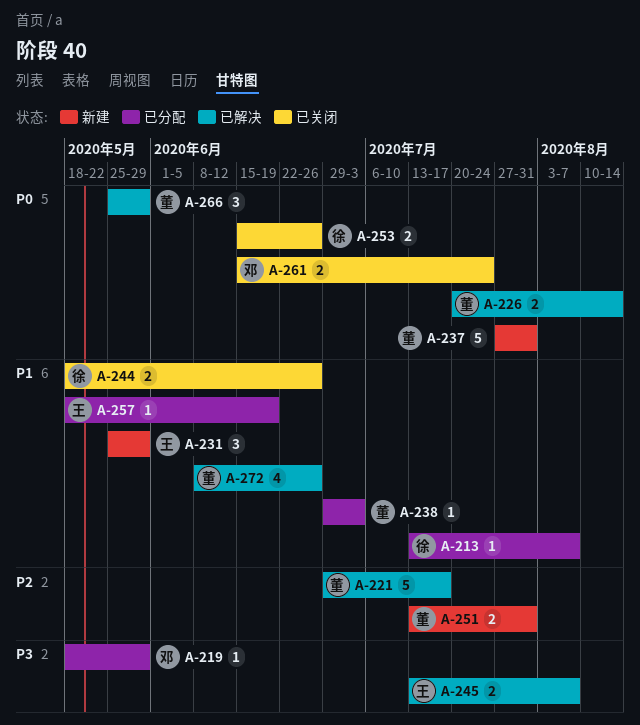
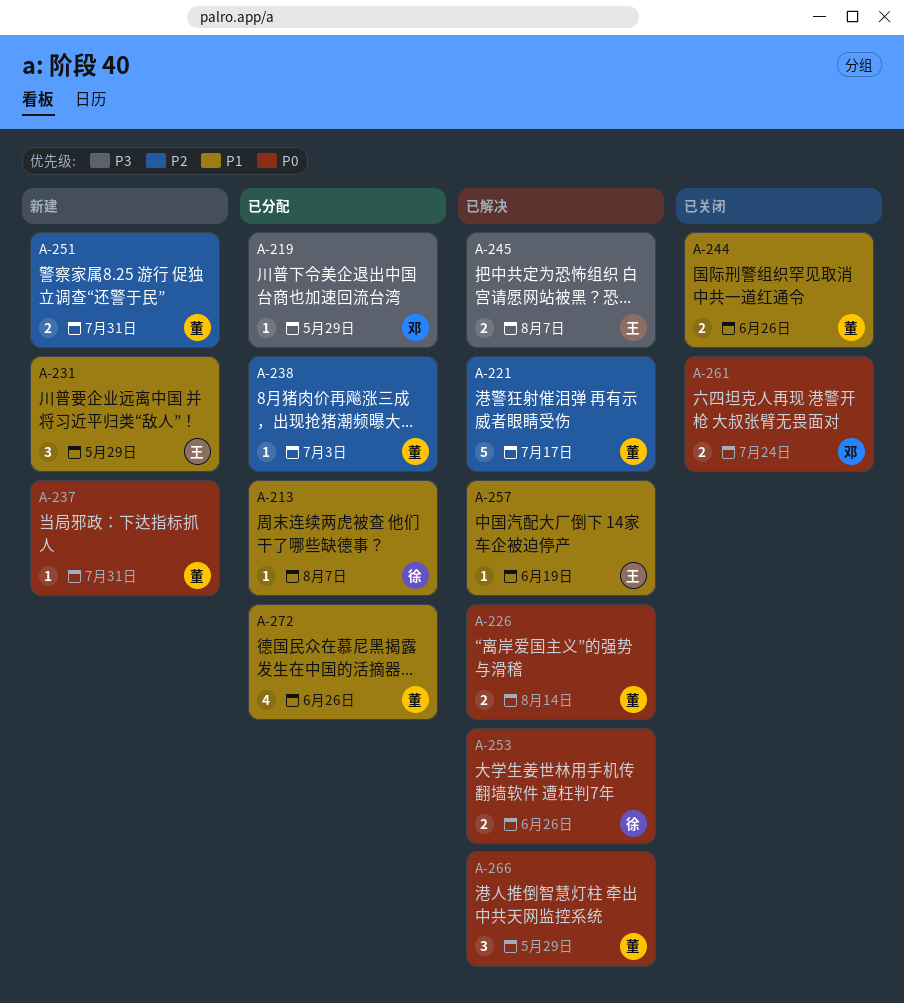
A-237, estimate: 5 -> 1
A-238, priority: P1 -> P2
A-244, owner: 徐 -> 董
A-253, status: 已关闭 -> 已解决
A-257, status: 已分配 -> 已解决
A-272, status: 已解决 -> 已分配

